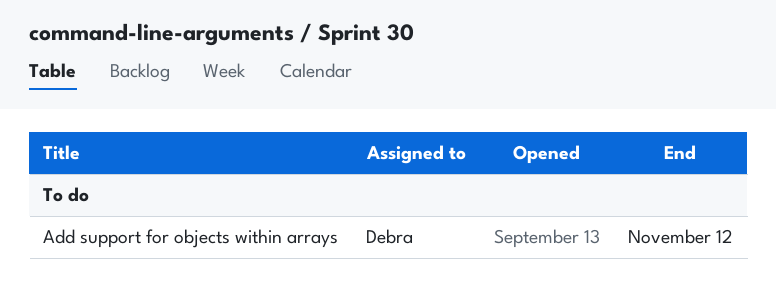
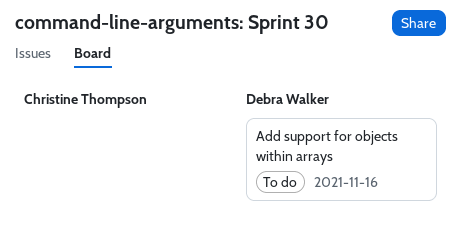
Add support for objects within arrays, due: Nov 12 -> Nov 16

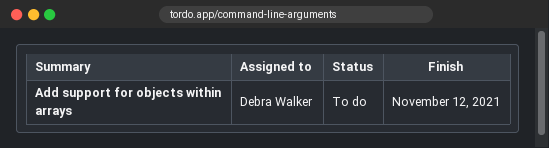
Add support for objects within arrays, due: Nov 16 -> Nov 12

